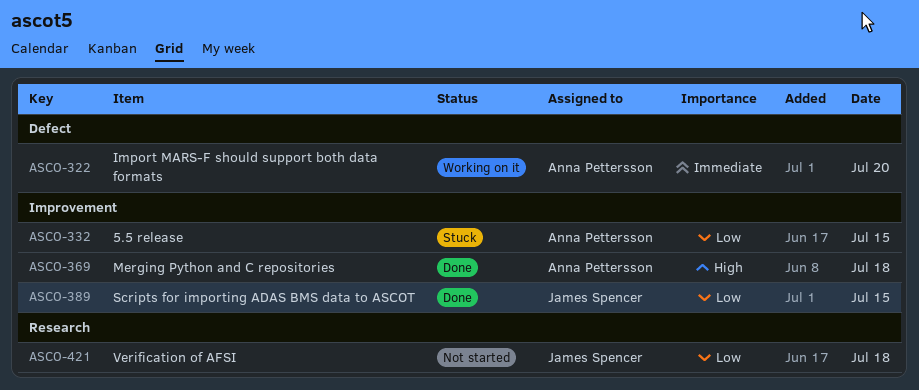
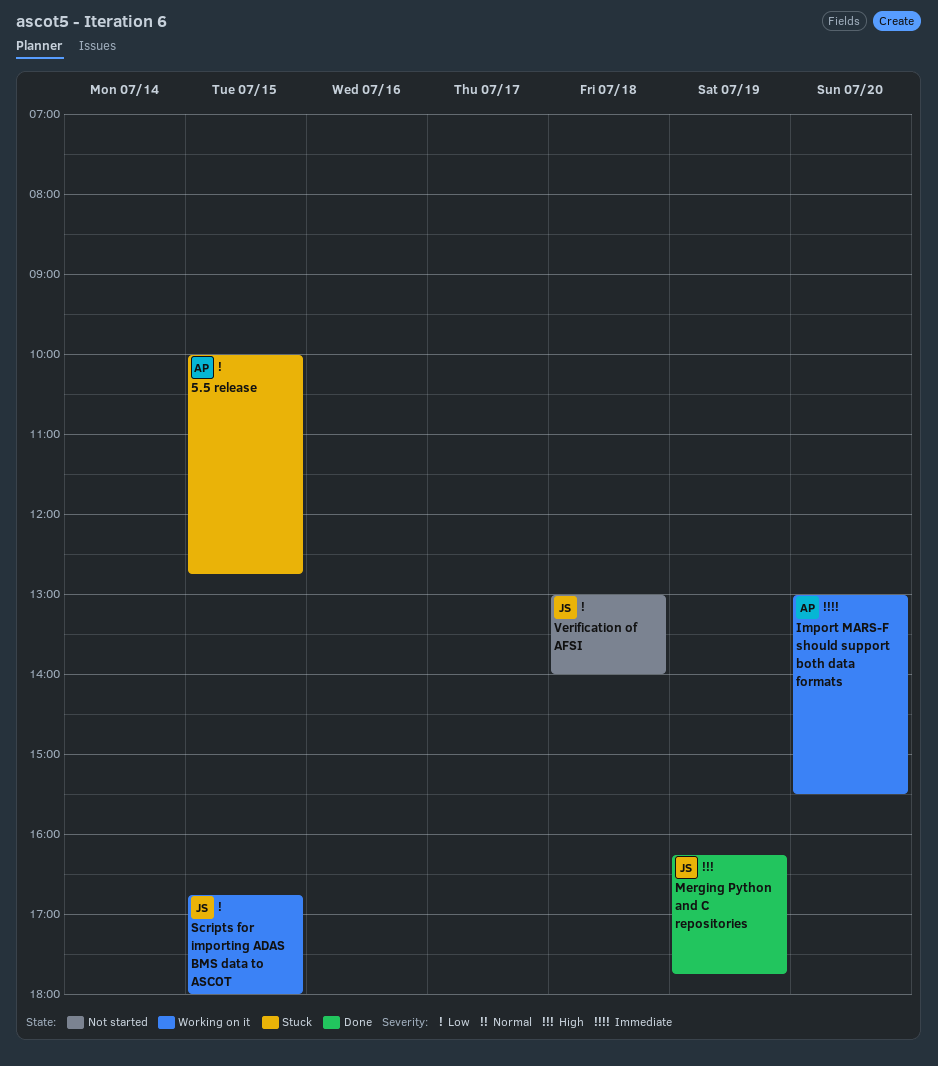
Merging Python and C repositories, owner: Anna Pettersson -> James Spencer
Merging Python and C repositories, day: Jul 18 -> Jul 19
Scripts for importing ADAS BMS data to ASCOT, status: Done -> Working on it

